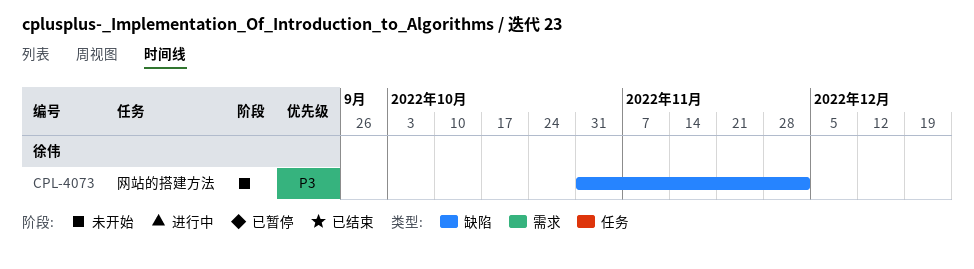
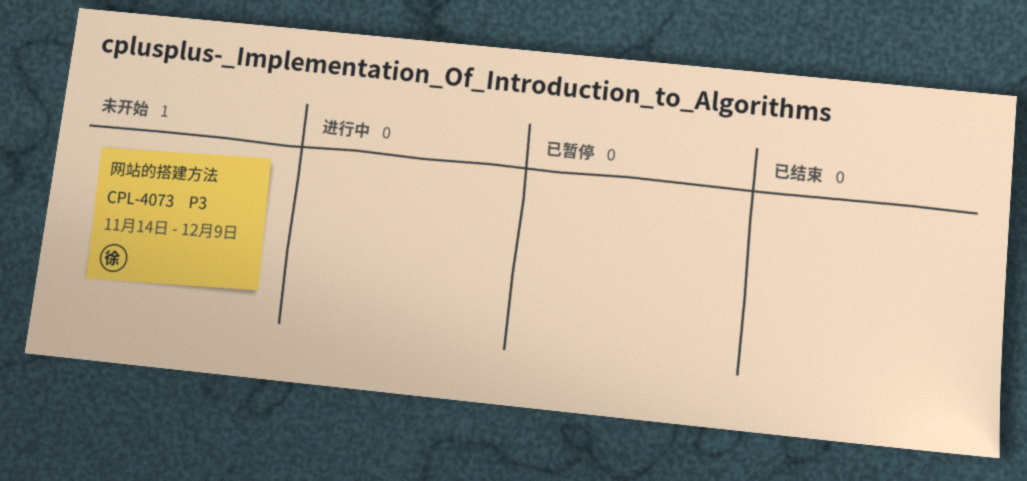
CPL-4073, start: Oct 31 -> Nov 14
CPL-4073, due: Dec 2 -> Dec 9

